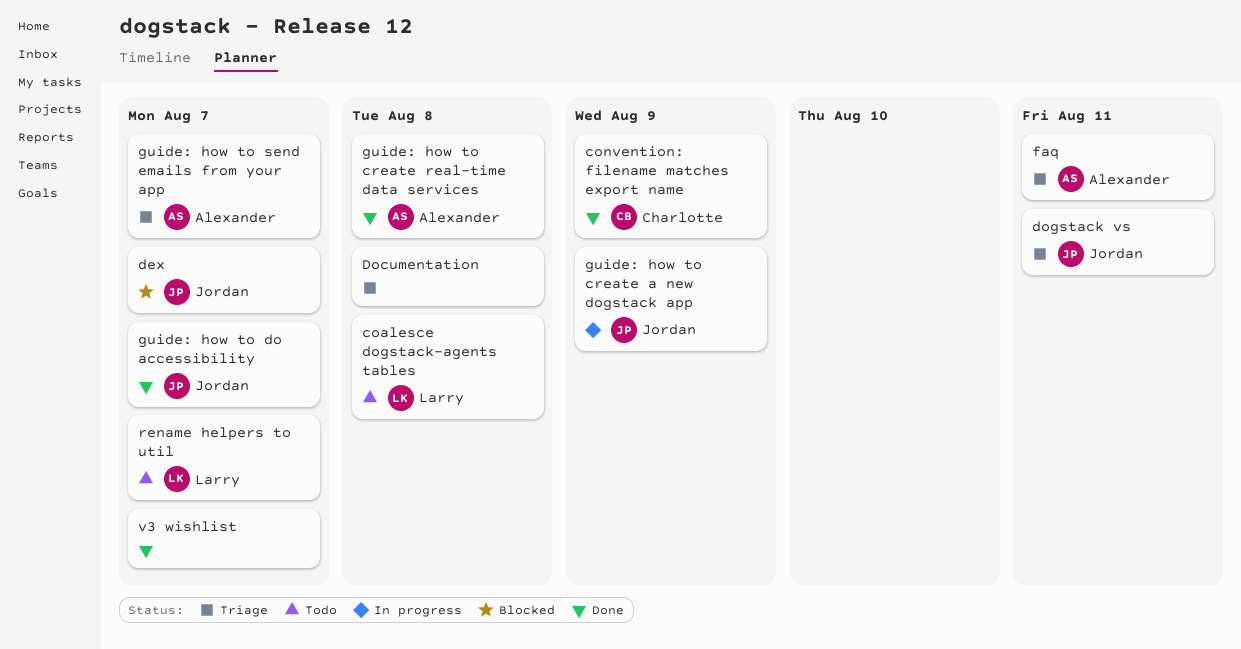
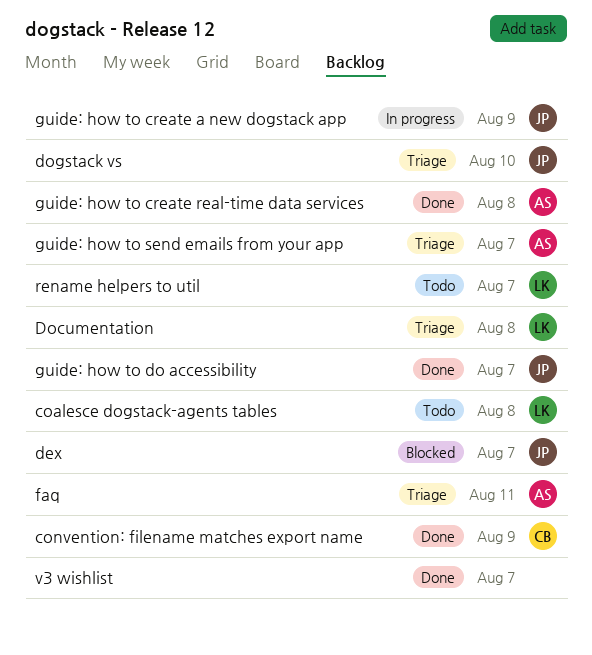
Documentation, owner: none -> Larry
dogstack vs, due: Aug 11 -> Aug 10

